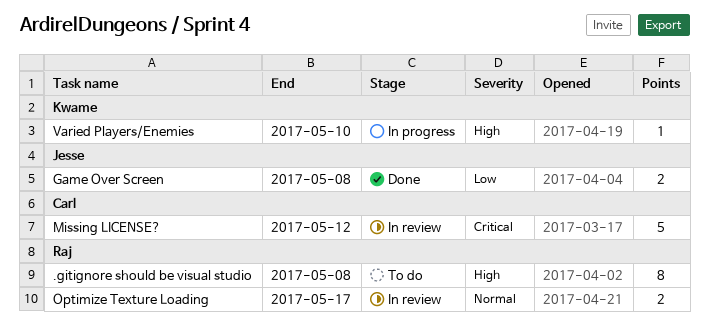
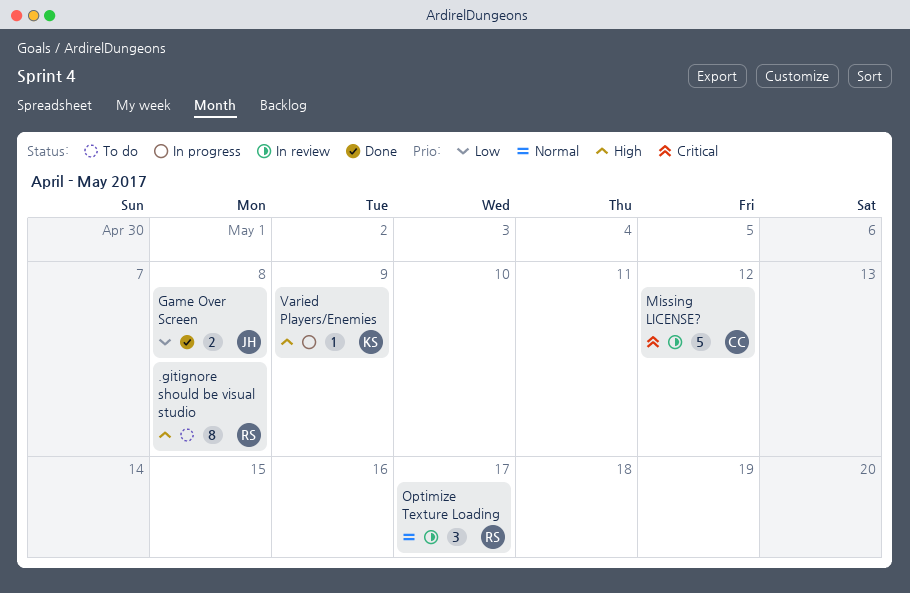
Optimize Texture Loading, estimate: 2 -> 3
Varied Players/Enemies, due: May 10 -> May 9

